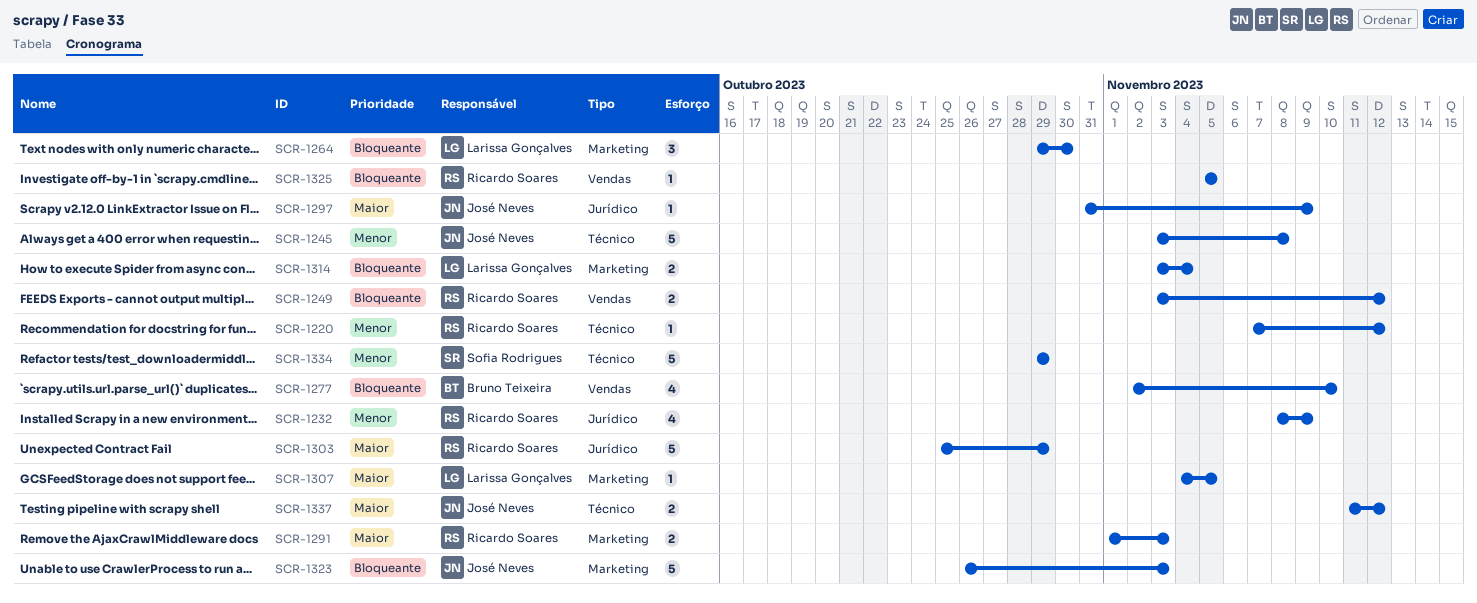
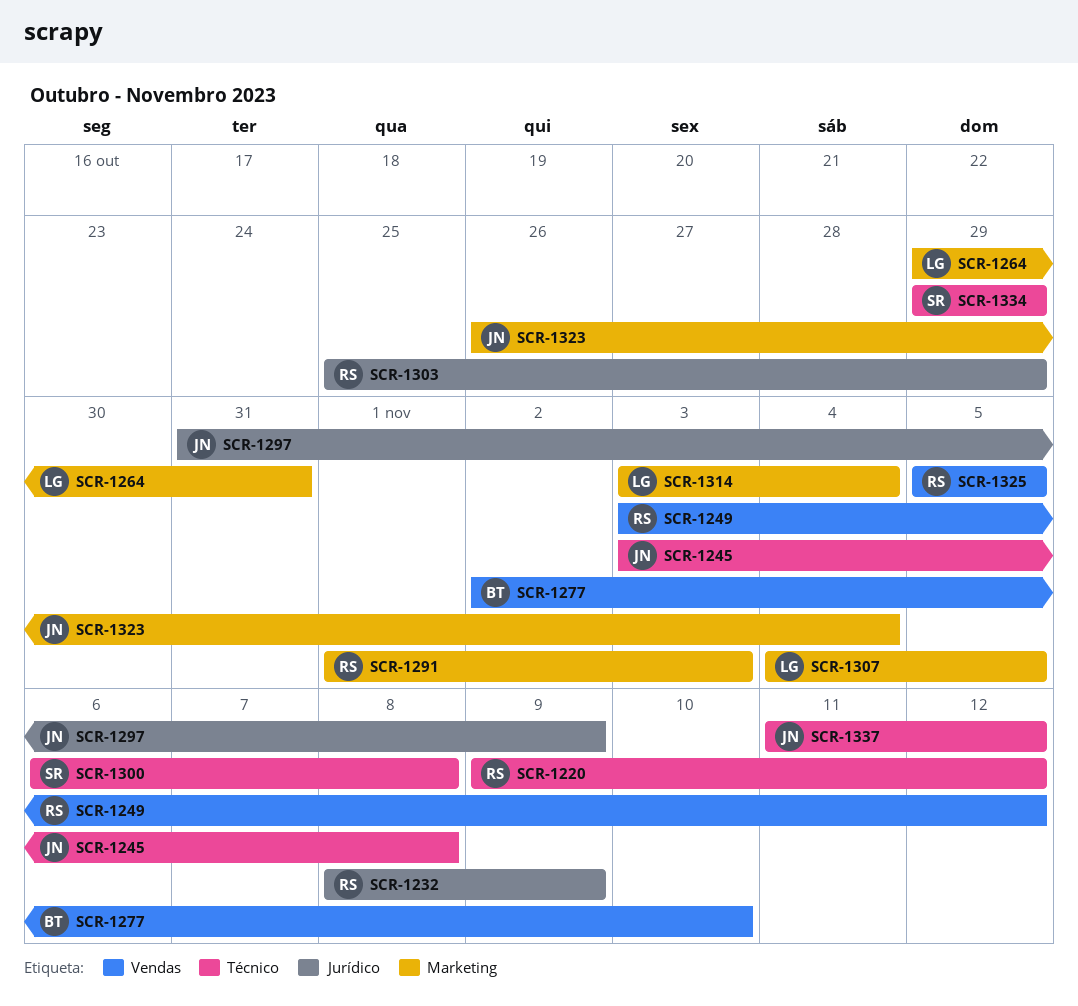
SCR-1220, start: Nov 7 -> Nov 9
SCR-1264, due: Oct 30 -> Oct 31
SCR-1300: none -> present
SCR-1323, due: Nov 3 -> Nov 4

